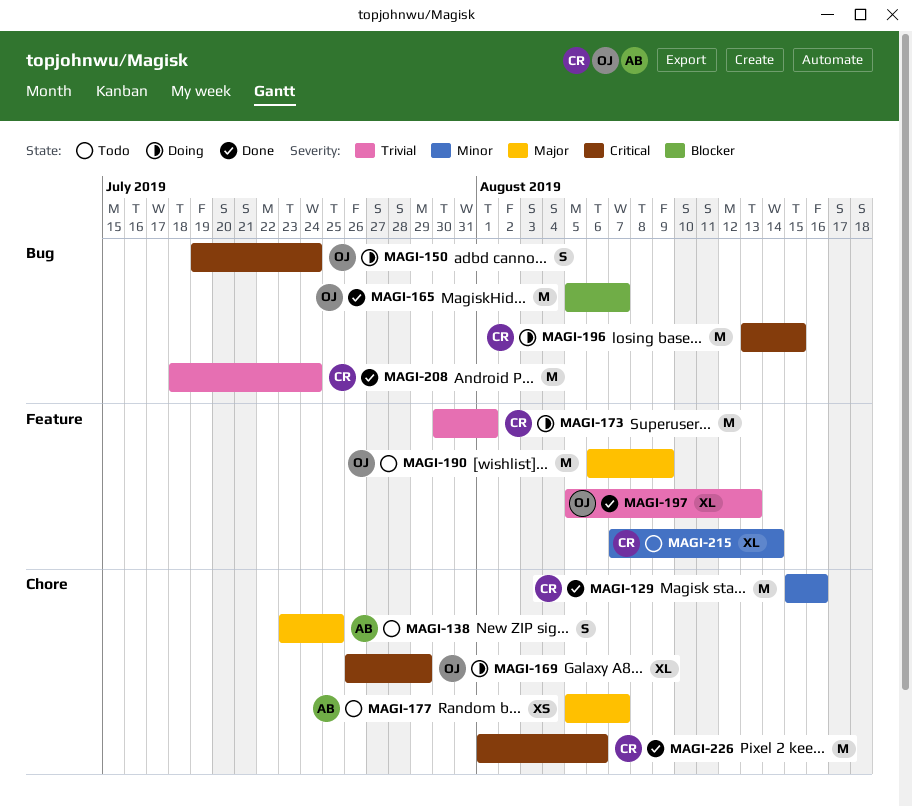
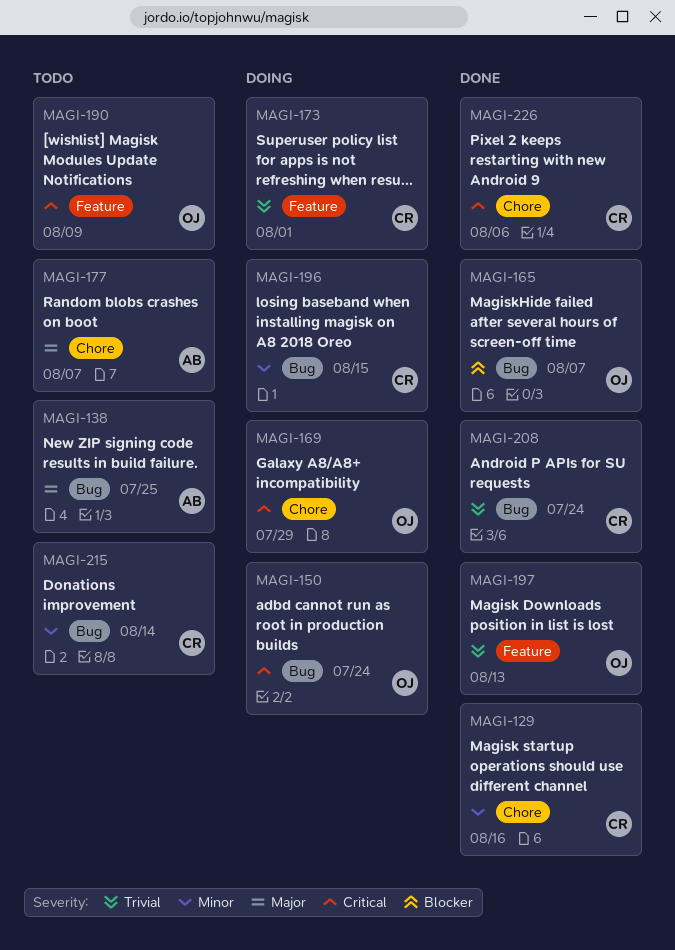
MAGI-138, label: Chore -> Bug
MAGI-190, priority: Major -> Critical
MAGI-196, priority: Critical -> Minor
MAGI-215, label: Feature -> Bug

